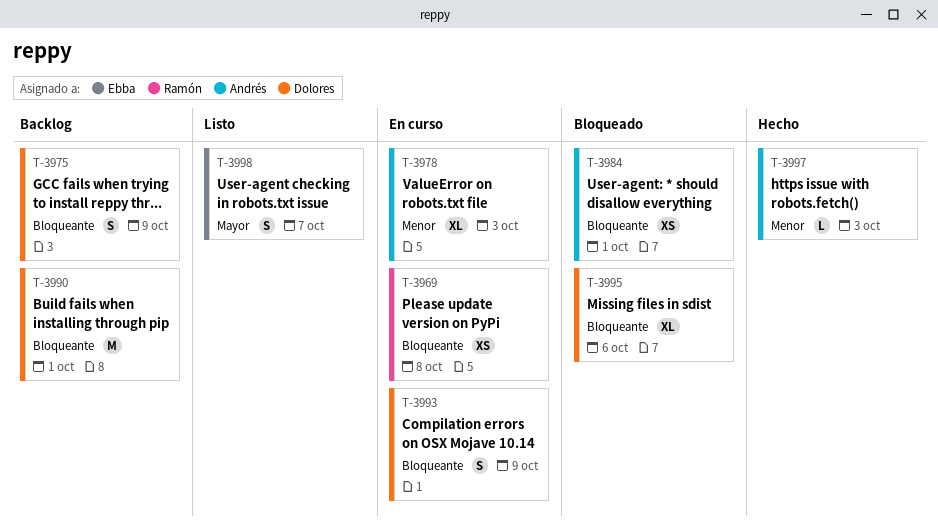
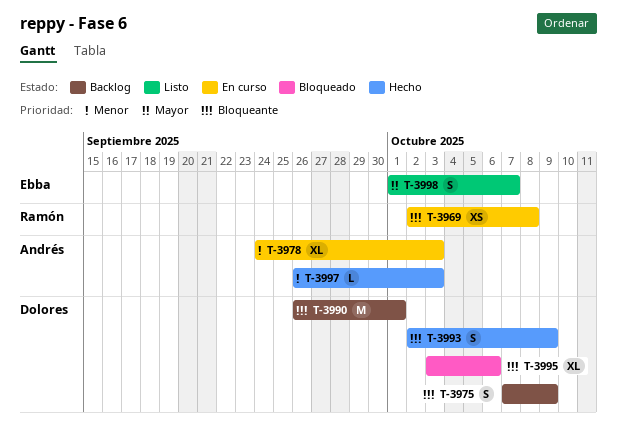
T-3984: present -> none
T-3993, status: En curso -> Hecho

